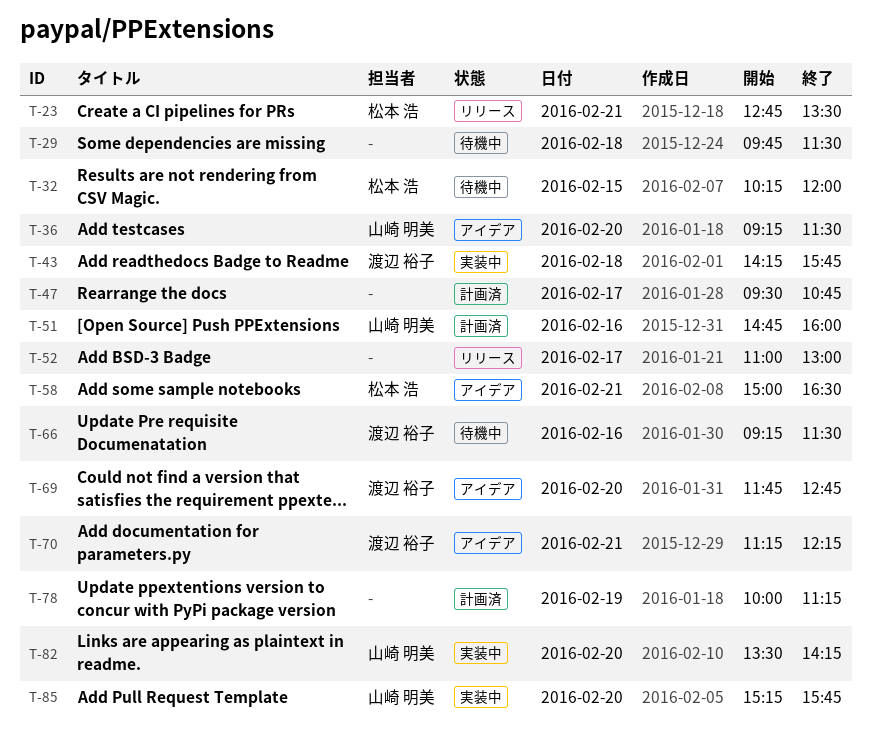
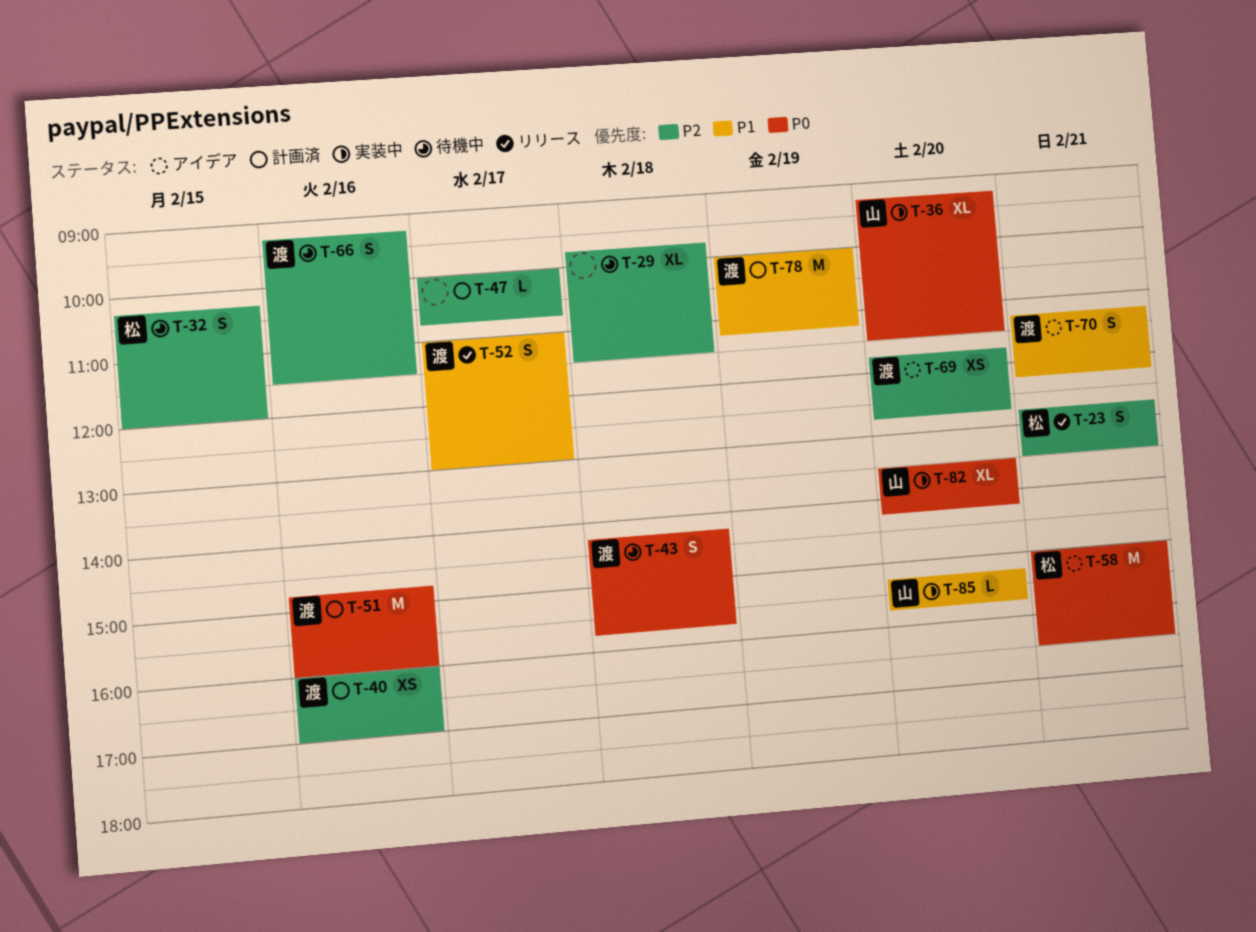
T-36, status: アイデア -> 実装中
T-40: none -> present
T-43, status: 実装中 -> 待機中
T-47, begins: 09:30 -> 10:00
T-51, owner: 山崎 明美 -> 渡辺 裕子
T-52, owner: none -> 渡辺 裕子
T-78, owner: none -> 渡辺 裕子

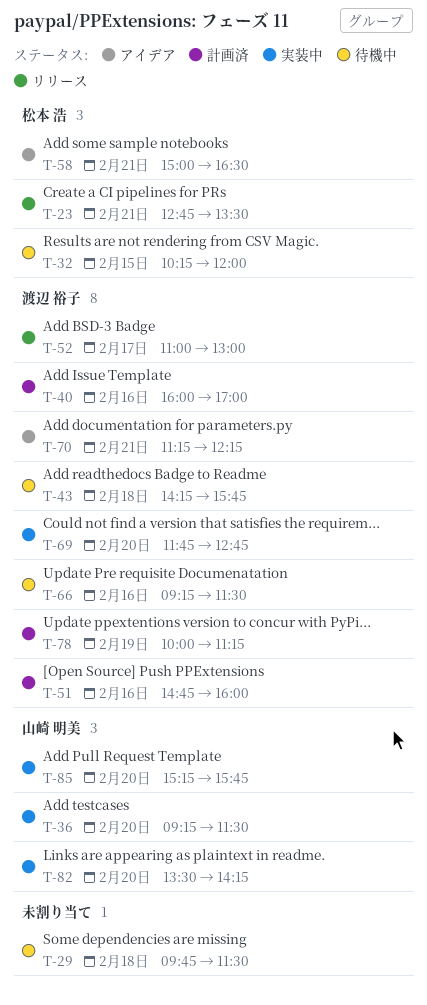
T-47: present -> none
T-69, status: アイデア -> 実装中

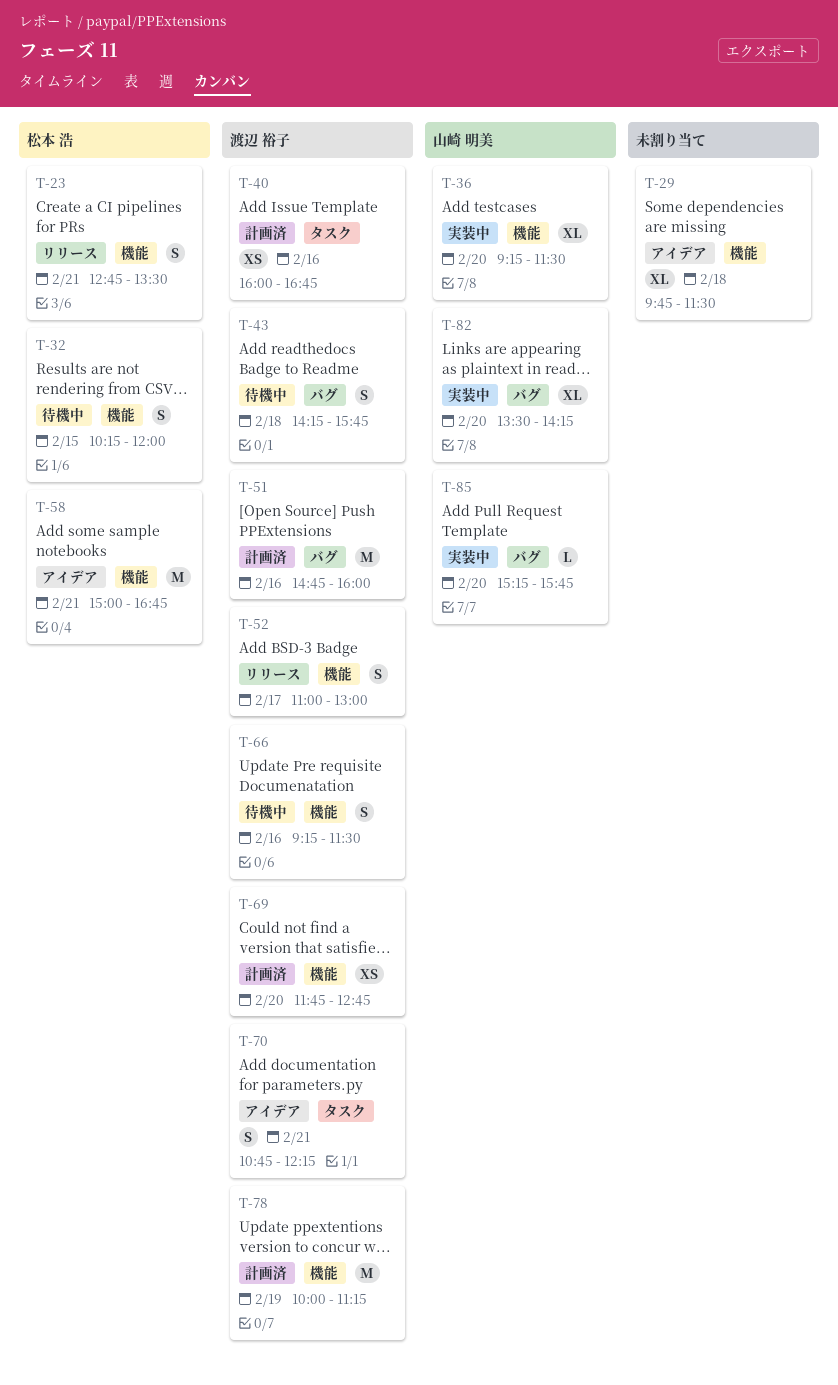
T-29, status: 待機中 -> アイデア
T-40, ends: 17:00 -> 16:45
T-58, ends: 16:30 -> 16:45
T-69, status: 実装中 -> 計画済
T-70, begins: 11:15 -> 10:45

